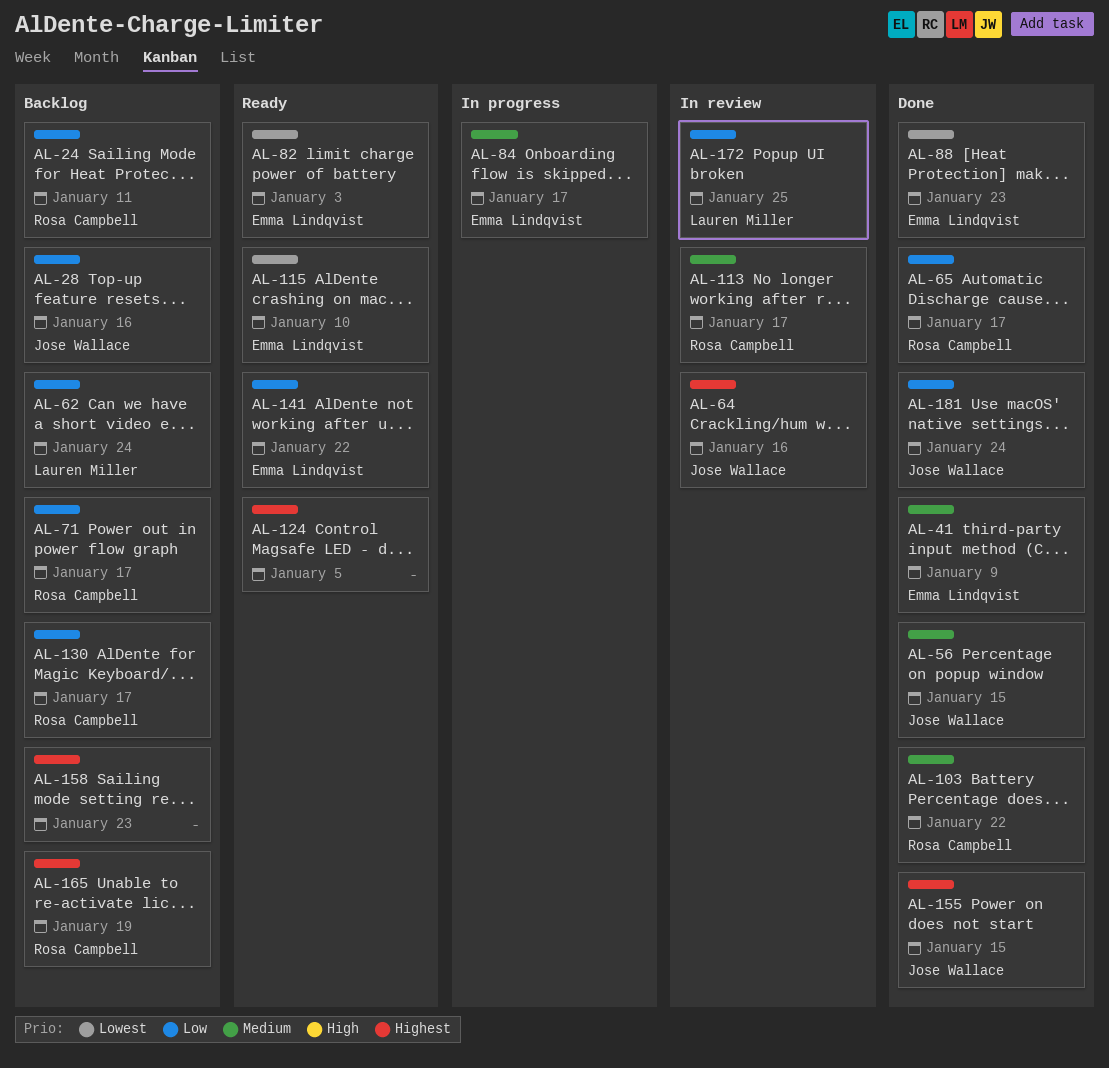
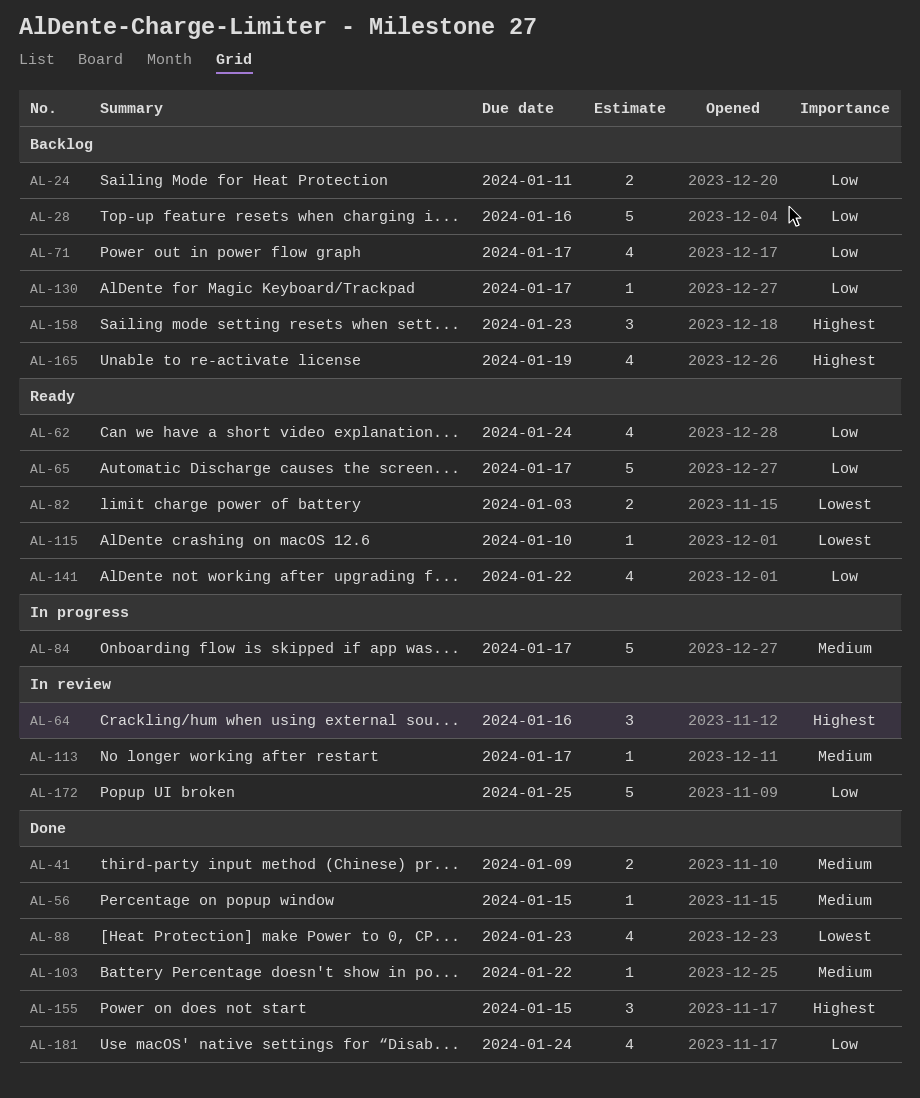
AL-62, status: Backlog -> Ready
AL-65, status: Done -> Ready
AL-124: present -> none

